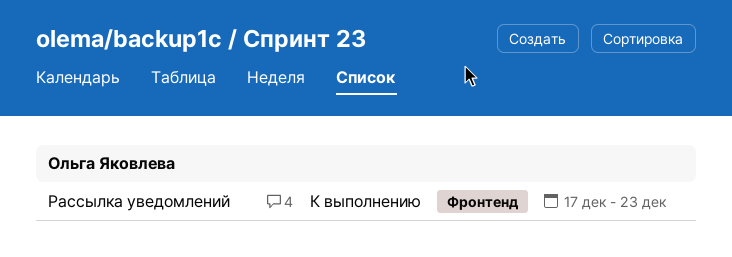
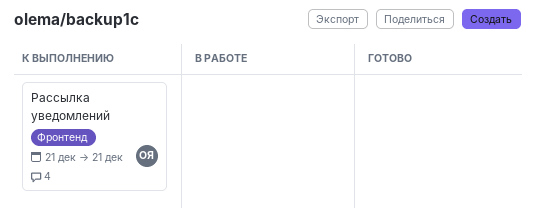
Рассылка уведомлений, start: Dec 17 -> Dec 21
Рассылка уведомлений, due: Dec 23 -> Dec 21

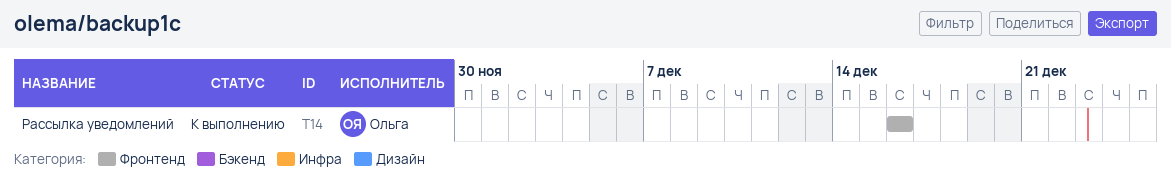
Рассылка уведомлений, start: Dec 21 -> Dec 16
Рассылка уведомлений, due: Dec 21 -> Dec 16

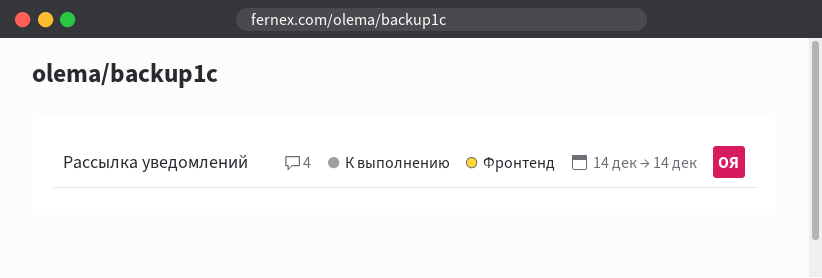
Рассылка уведомлений, start: Dec 16 -> Dec 14
Рассылка уведомлений, due: Dec 16 -> Dec 14

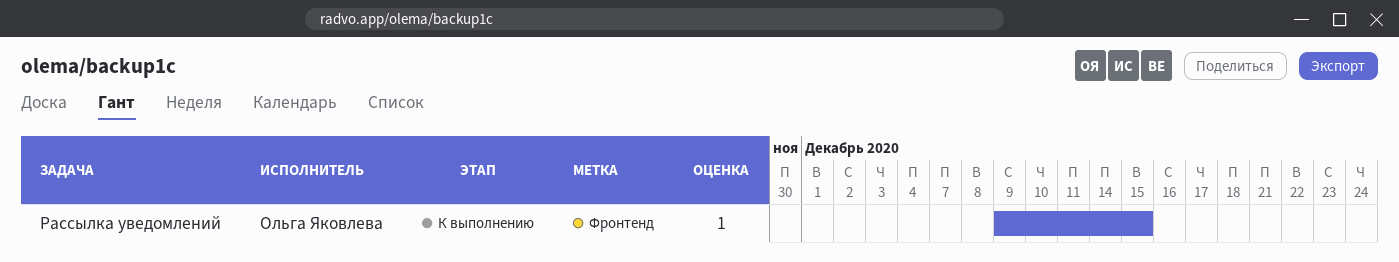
Рассылка уведомлений, start: Dec 14 -> Dec 9
Рассылка уведомлений, due: Dec 14 -> Dec 15

